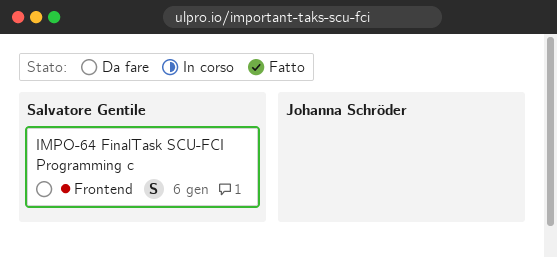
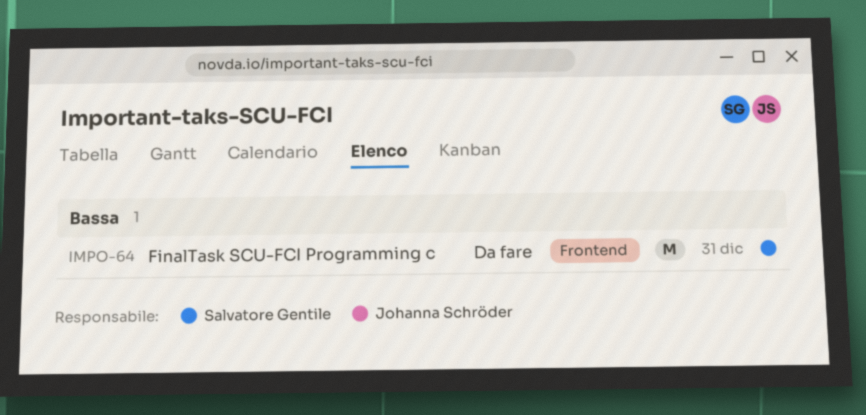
IMPO-64, estimate: S -> M
IMPO-64, due: Jan 6 -> Dec 31

